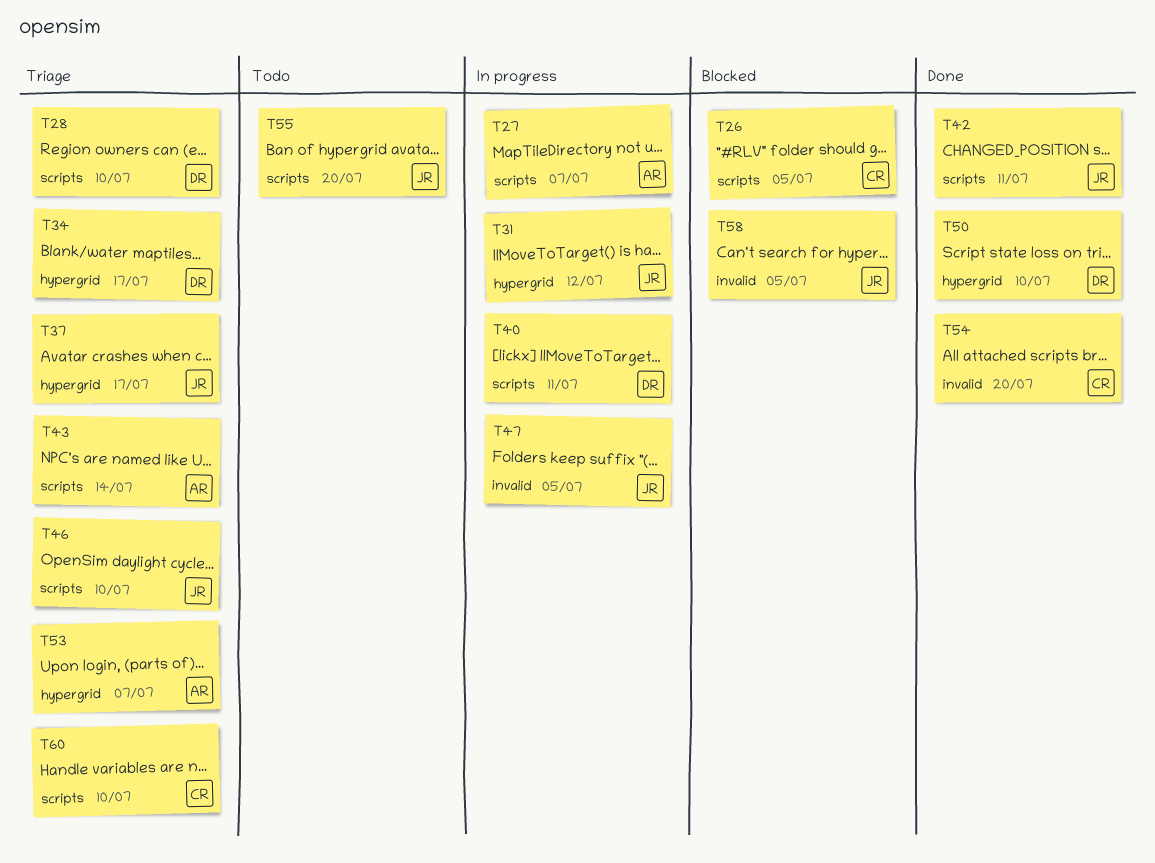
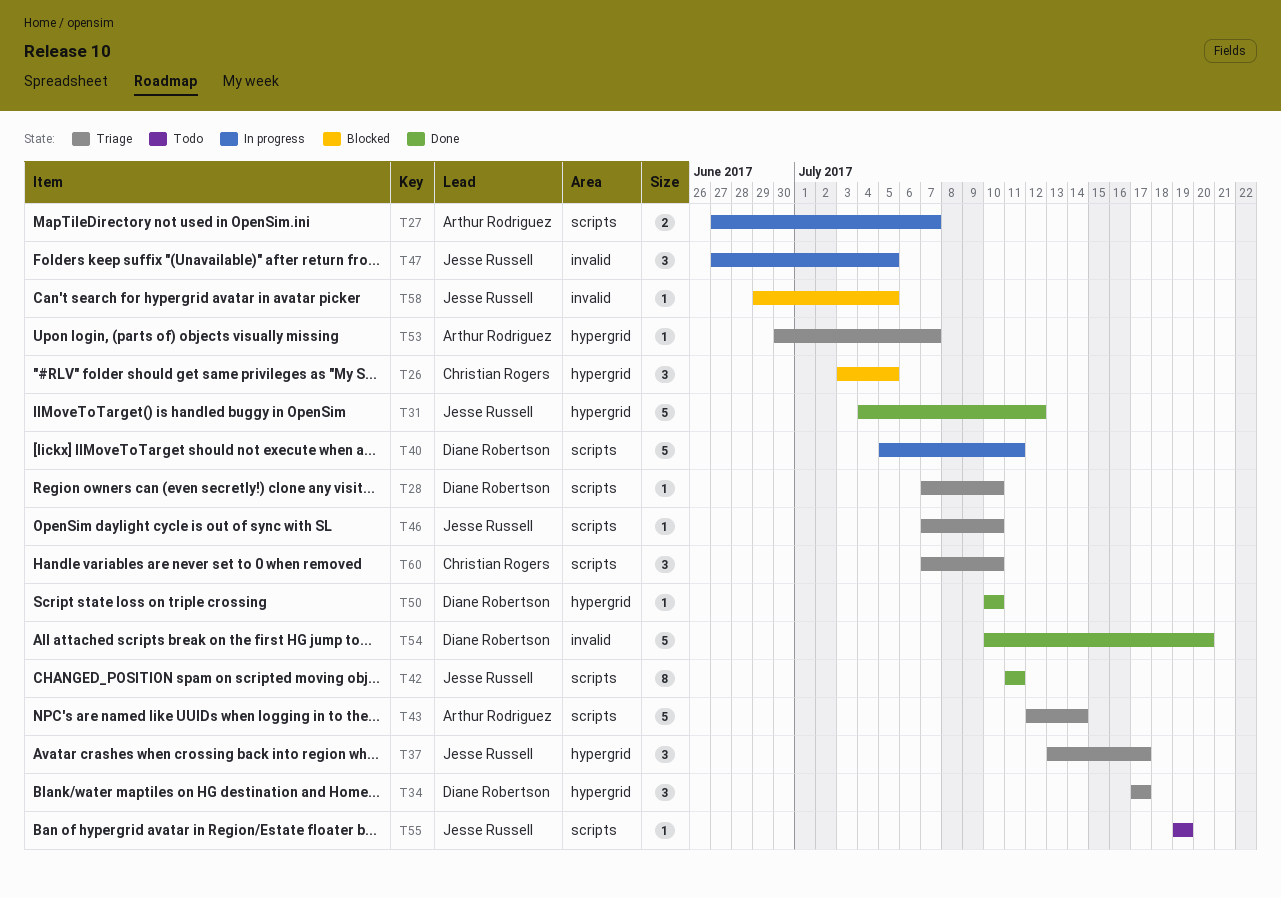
T26, label: scripts -> hypergrid
T31, status: In progress -> Done
T54, owner: Christian Rogers -> Diane Robertson
T55, due: Jul 20 -> Jul 19

